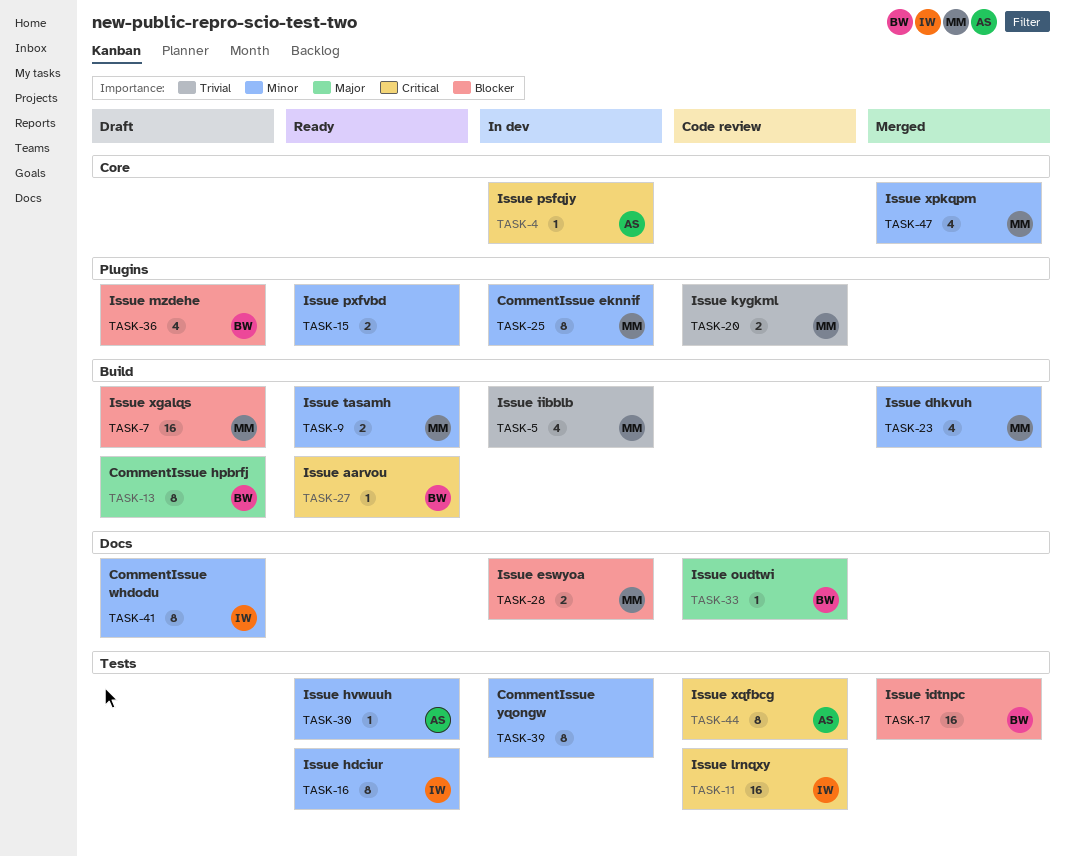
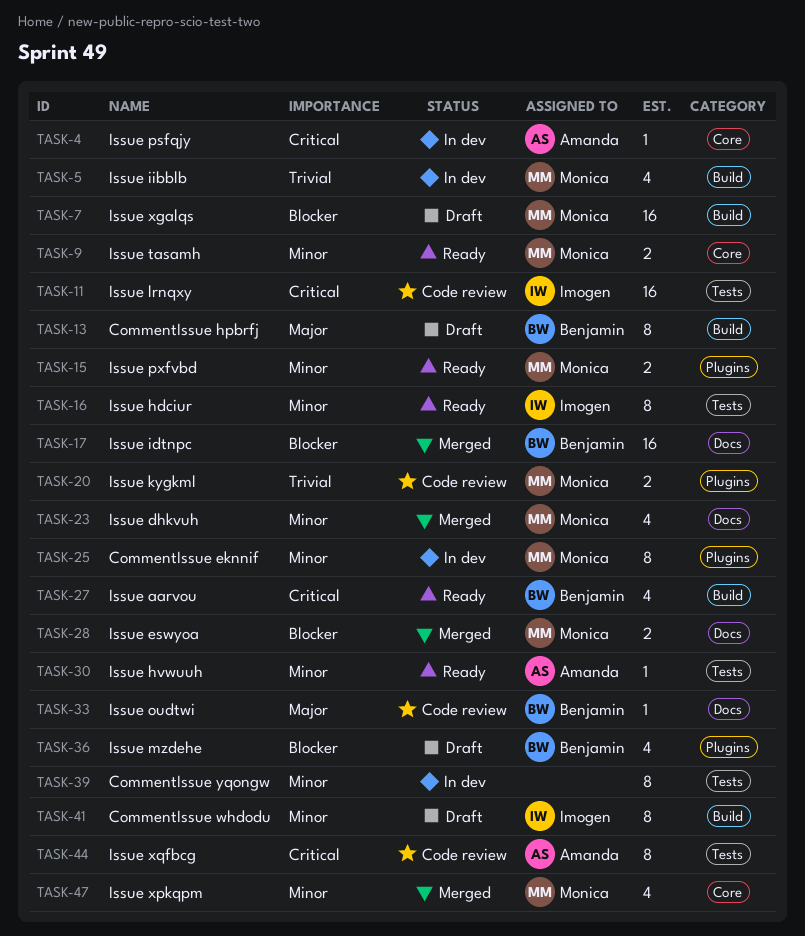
TASK-9, label: Build -> Core
TASK-15, owner: none -> Monica
TASK-17, label: Tests -> Docs
TASK-23, label: Build -> Docs
TASK-27, estimate: 1 -> 4
TASK-28, status: In dev -> Merged
TASK-41, label: Docs -> Build

